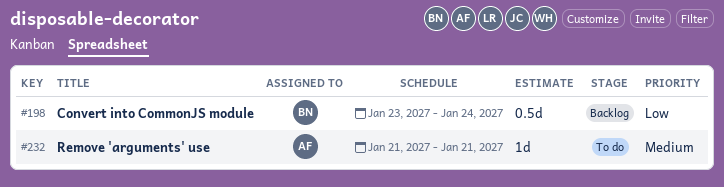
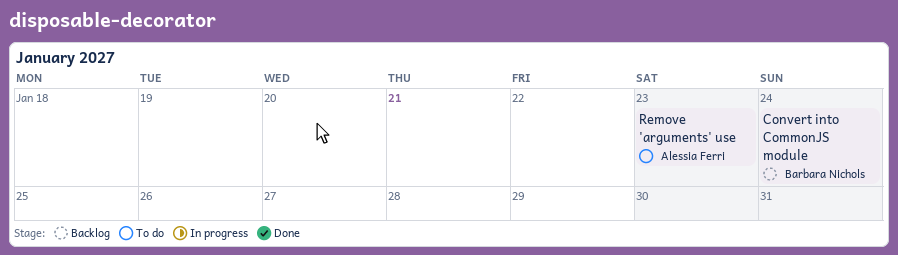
Remove 'arguments' use, due: Jan 21 -> Jan 23

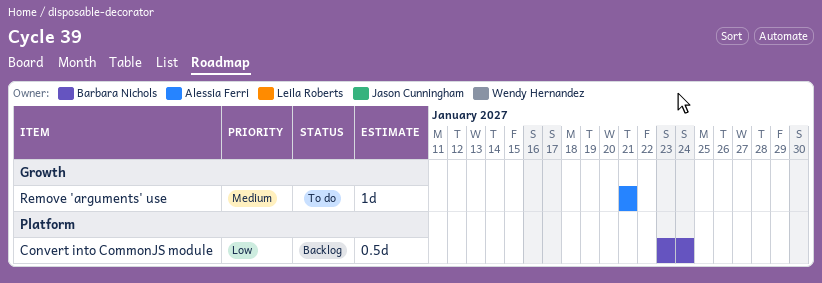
Remove 'arguments' use, due: Jan 23 -> Jan 21

